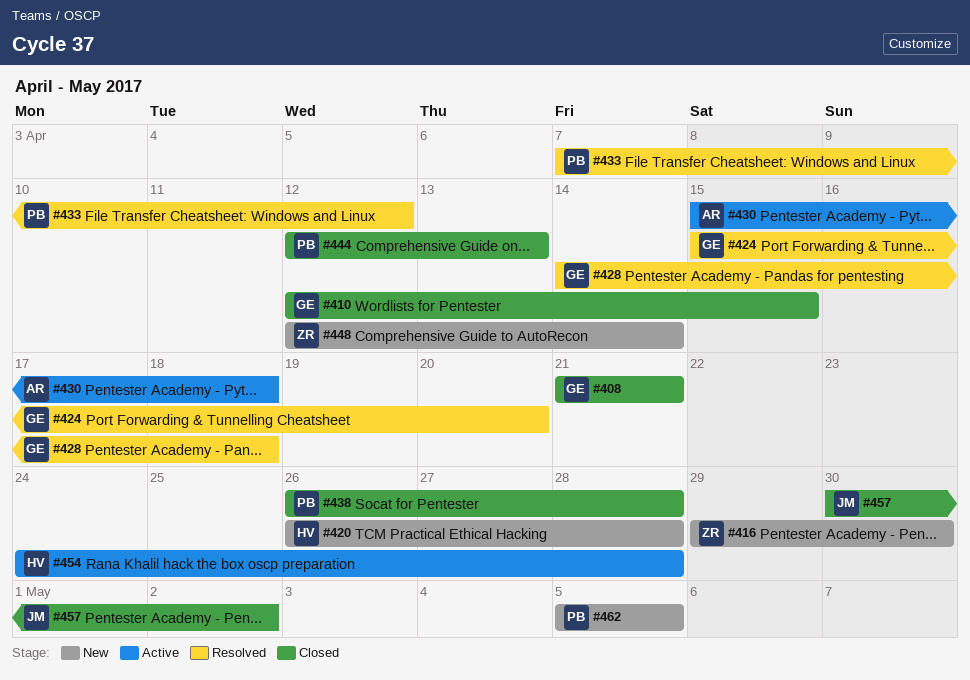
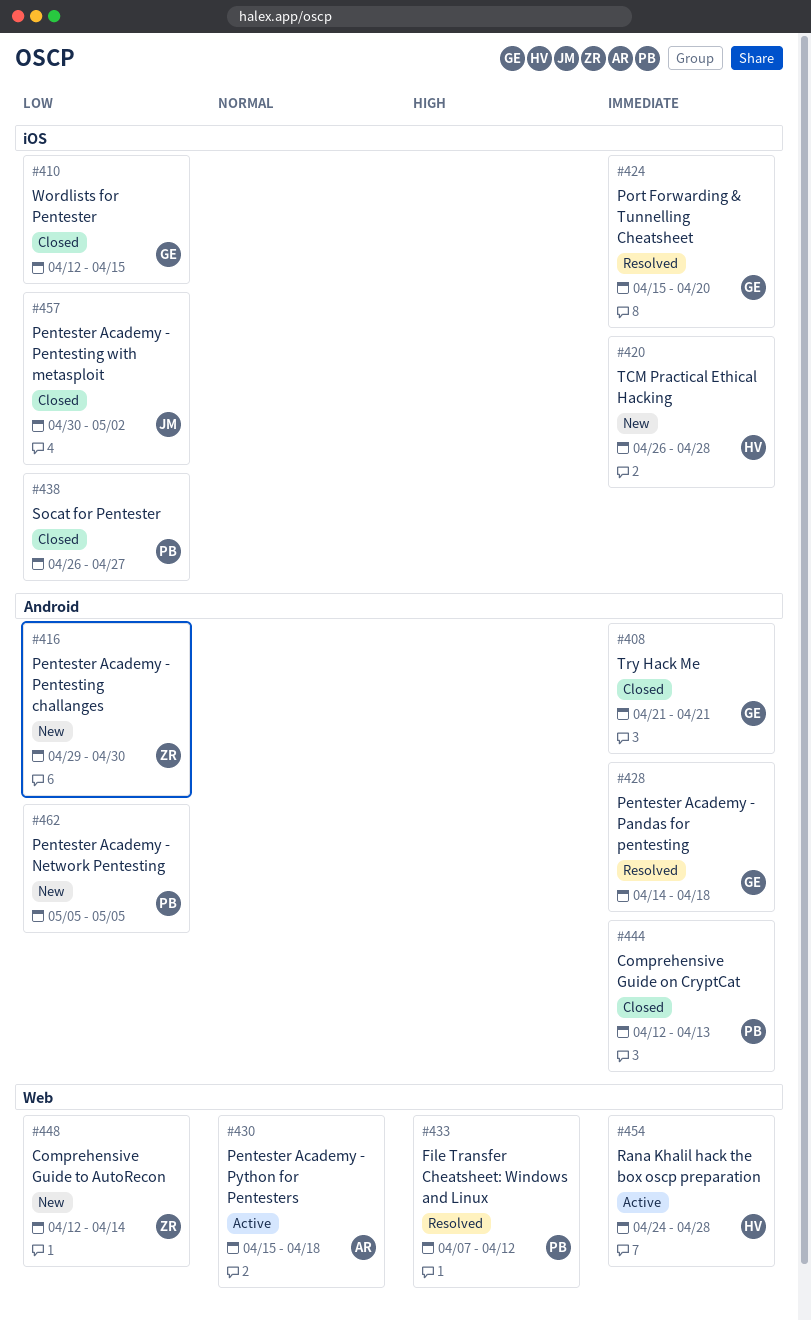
#438, due: Apr 28 -> Apr 27

